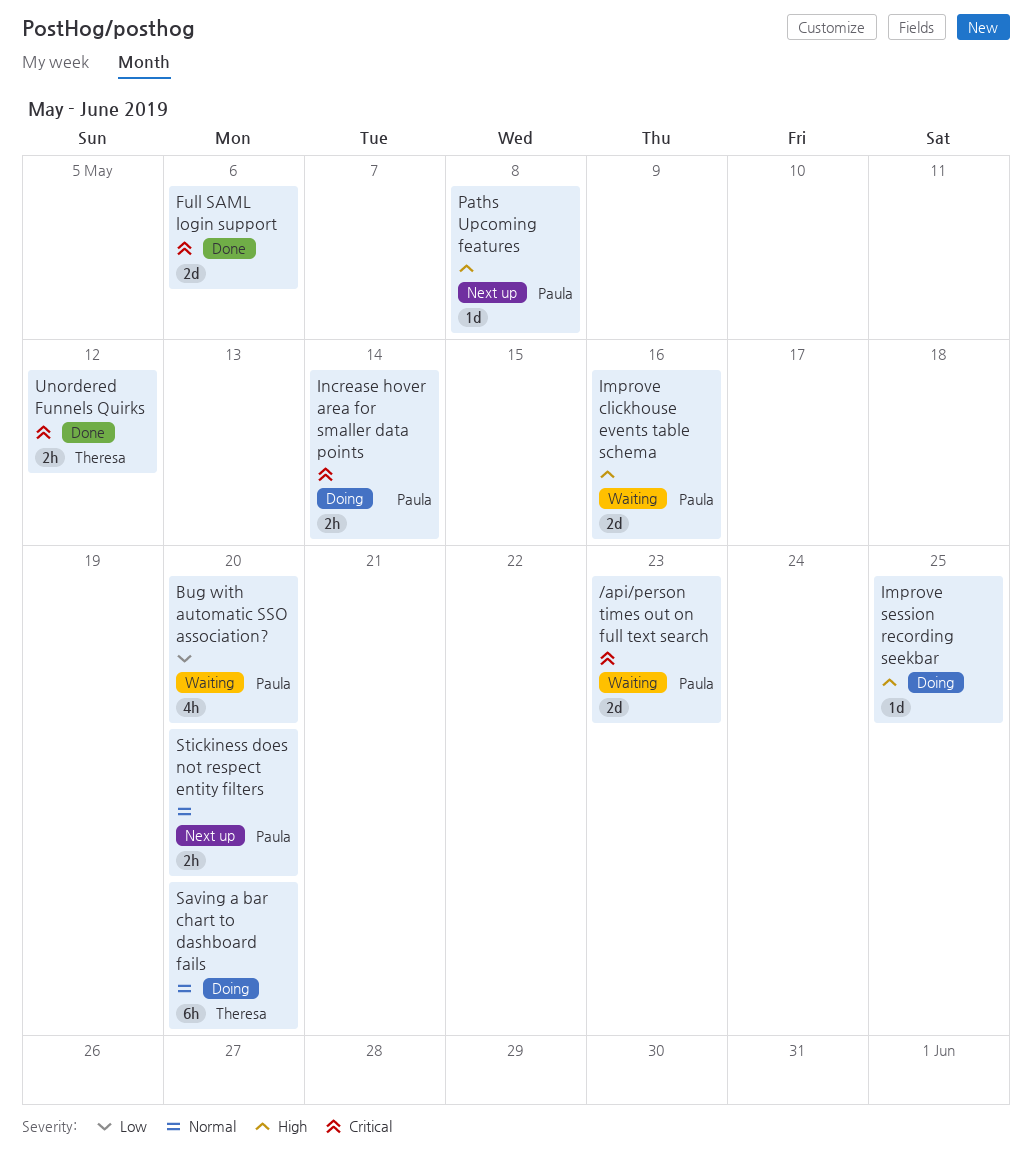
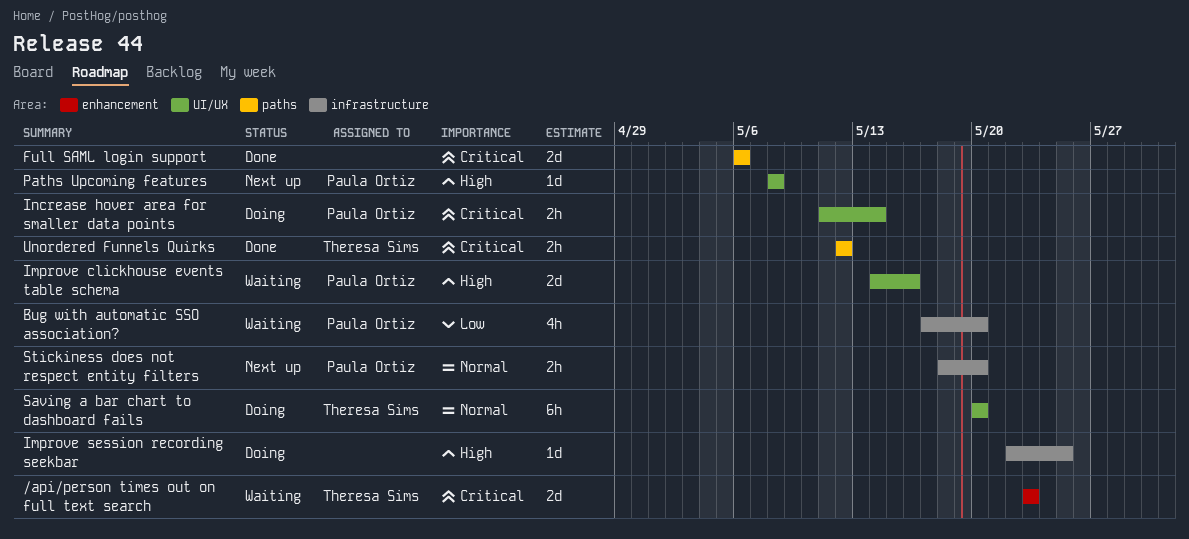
/api/person times out on full text search, owner: Paula Ortiz -> Theresa Sims

